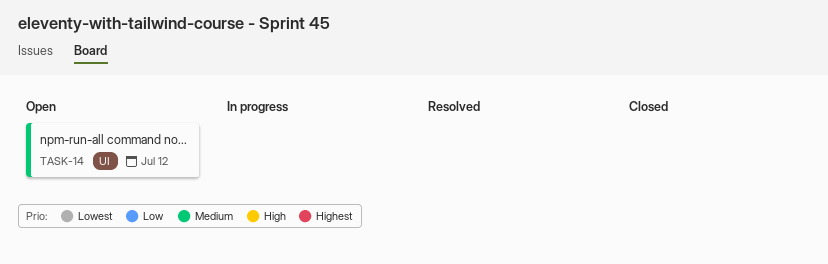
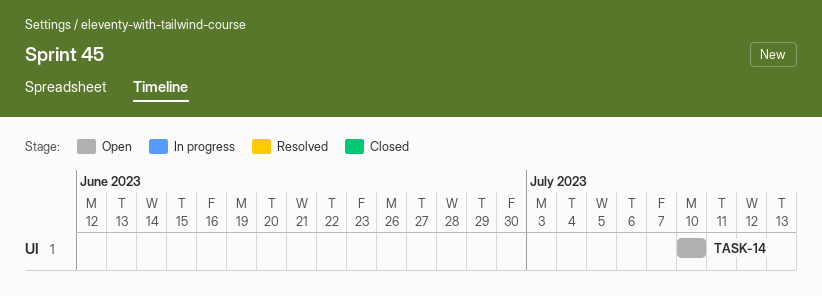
TASK-14, due: Jul 12 -> Jul 10

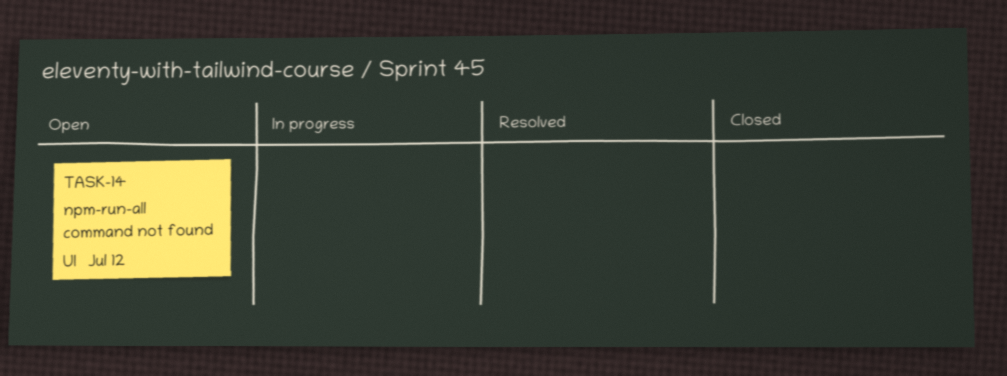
TASK-14, due: Jul 10 -> Jul 12

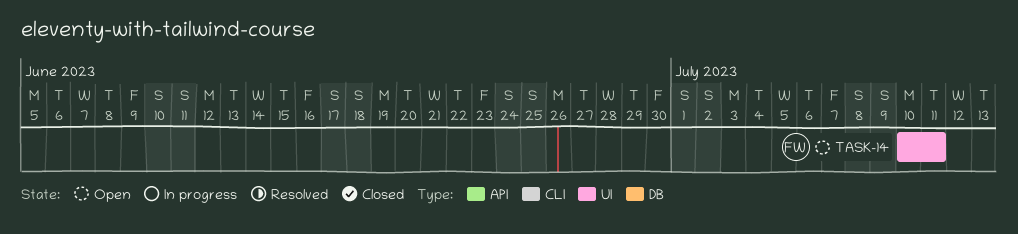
TASK-14, due: Jul 12 -> Jul 11

